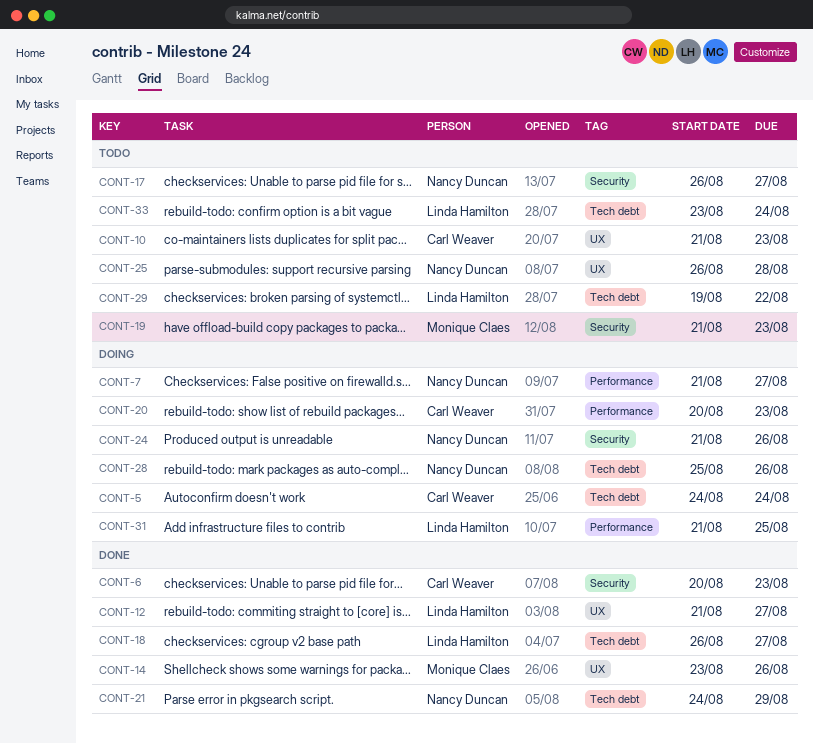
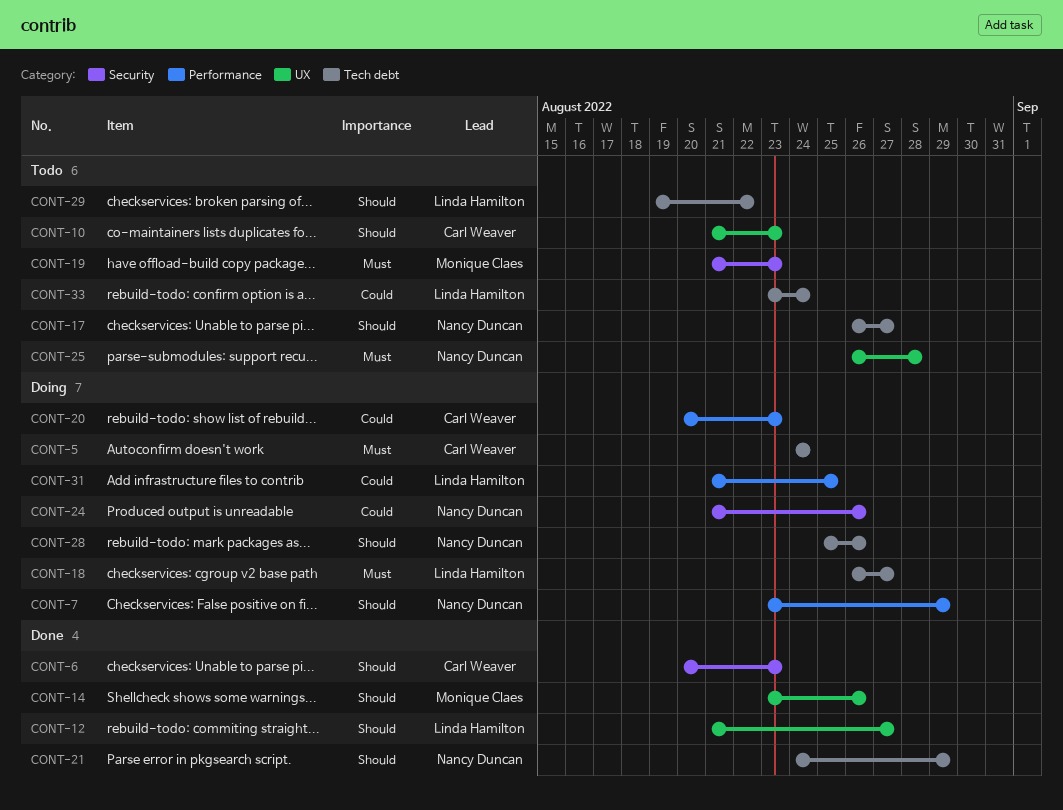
CONT-7, start: Aug 21 -> Aug 23
CONT-7, due: Aug 27 -> Aug 29
CONT-17, label: Security -> Tech debt
CONT-18, status: Done -> Doing

